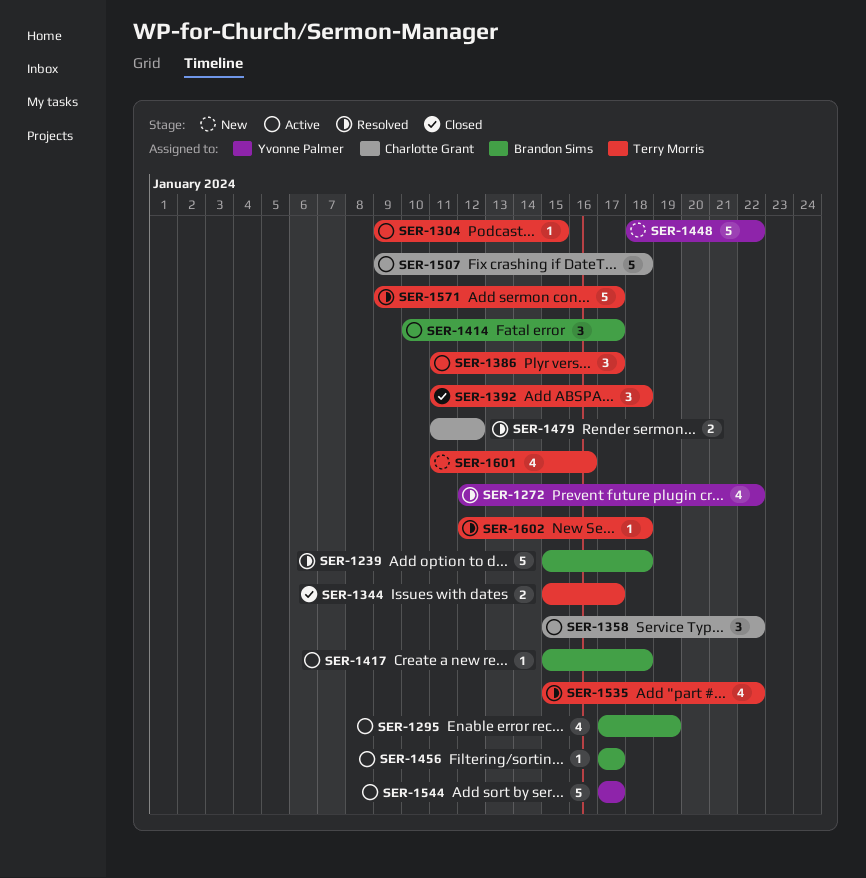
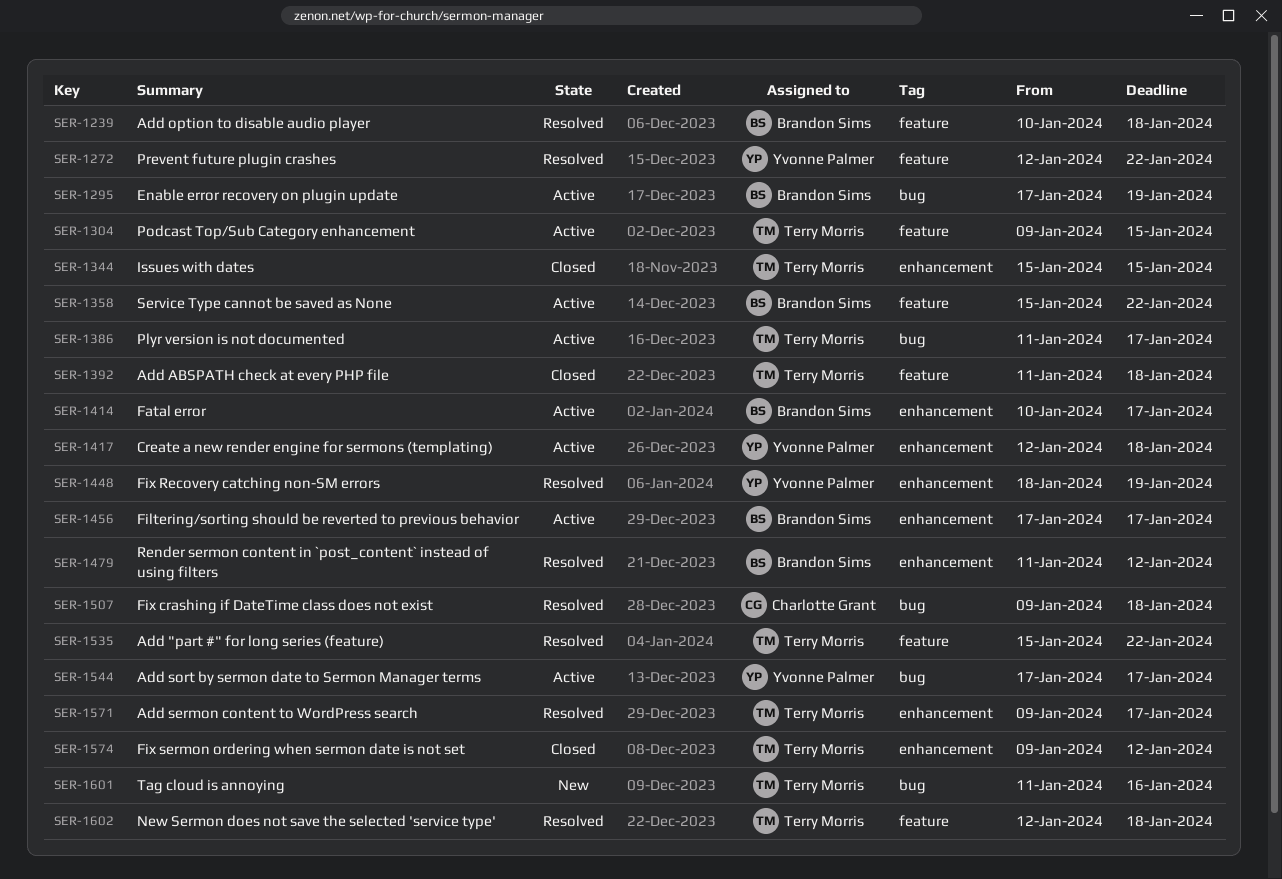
SER-1239, start: Jan 15 -> Jan 10
SER-1344, due: Jan 17 -> Jan 15
SER-1358, owner: Charlotte Grant -> Brandon Sims
SER-1417, owner: Brandon Sims -> Yvonne Palmer
SER-1417, start: Jan 15 -> Jan 12
SER-1448, status: New -> Resolved
SER-1448, due: Jan 22 -> Jan 19
SER-1479, owner: Charlotte Grant -> Brandon Sims
SER-1507, status: Active -> Resolved
SER-1574: none -> present

